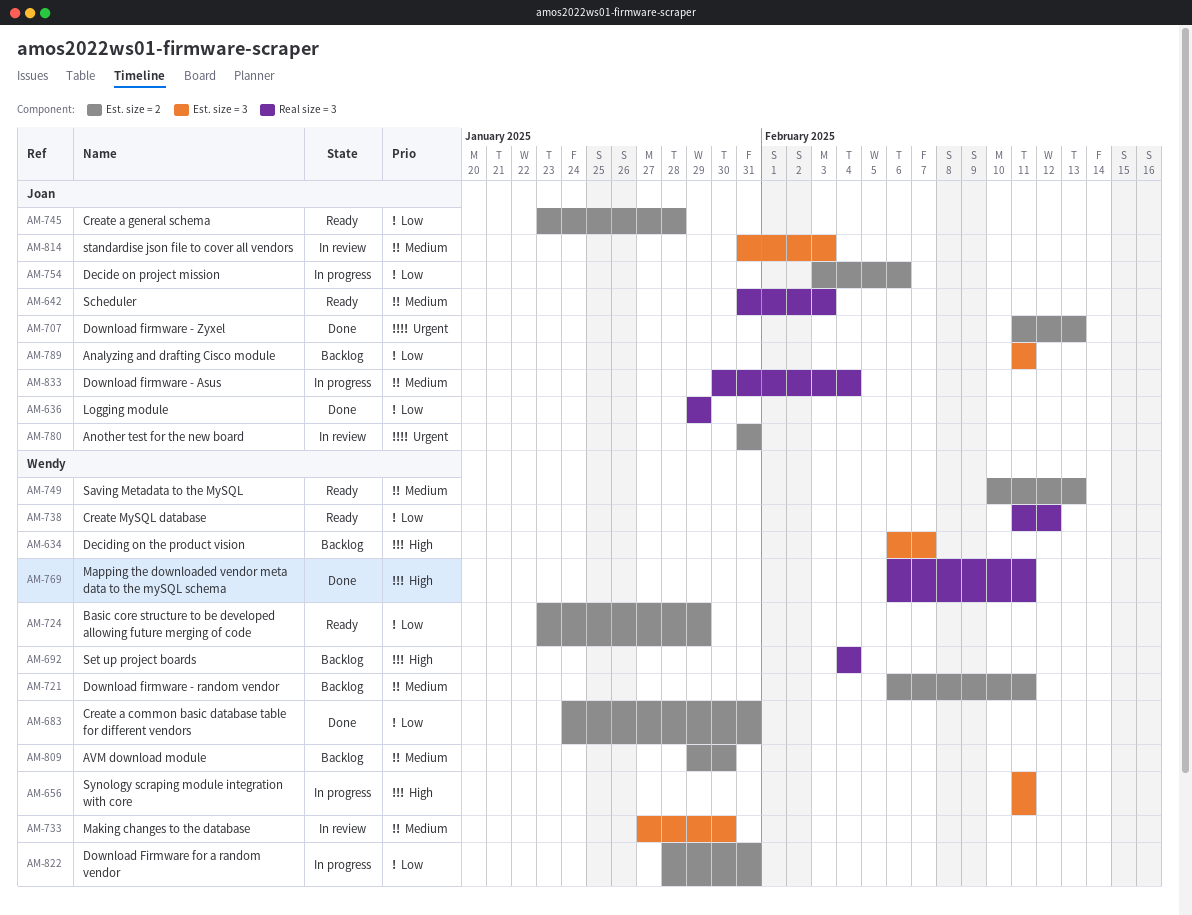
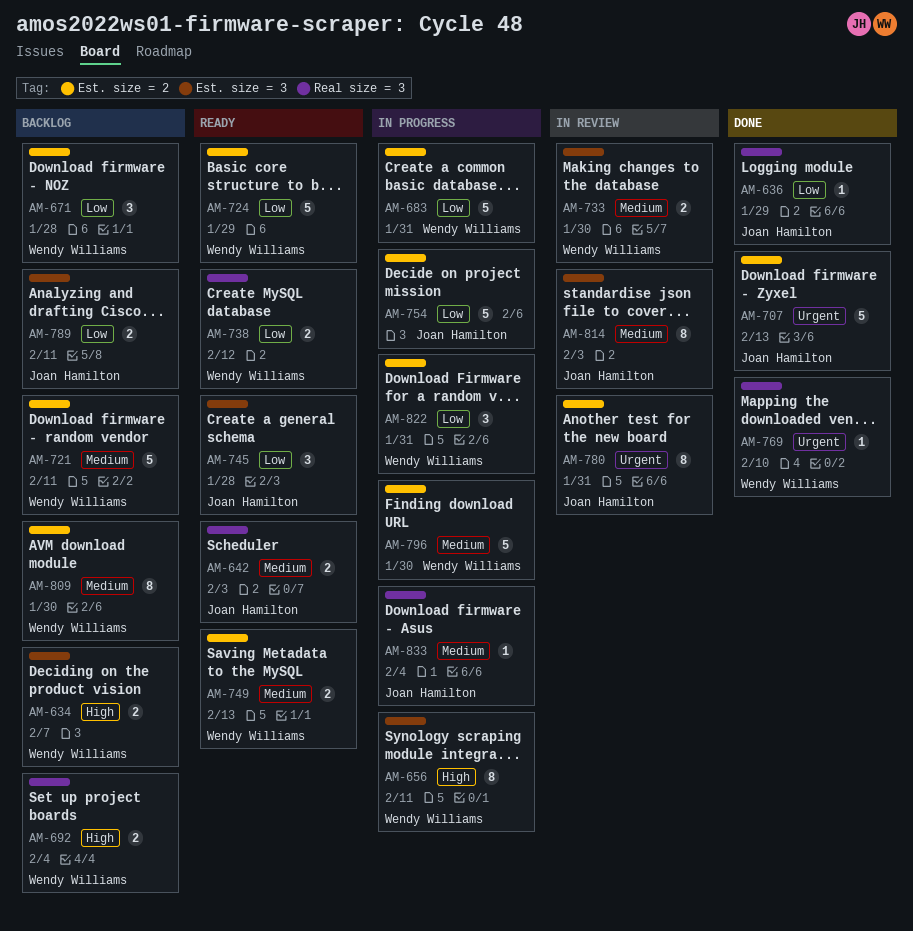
AM-671: none -> present
AM-683, status: Done -> In progress
AM-745, label: Est. size = 2 -> Est. size = 3
AM-769, priority: High -> Urgent
AM-769, due: Feb 11 -> Feb 10
AM-796: none -> present

